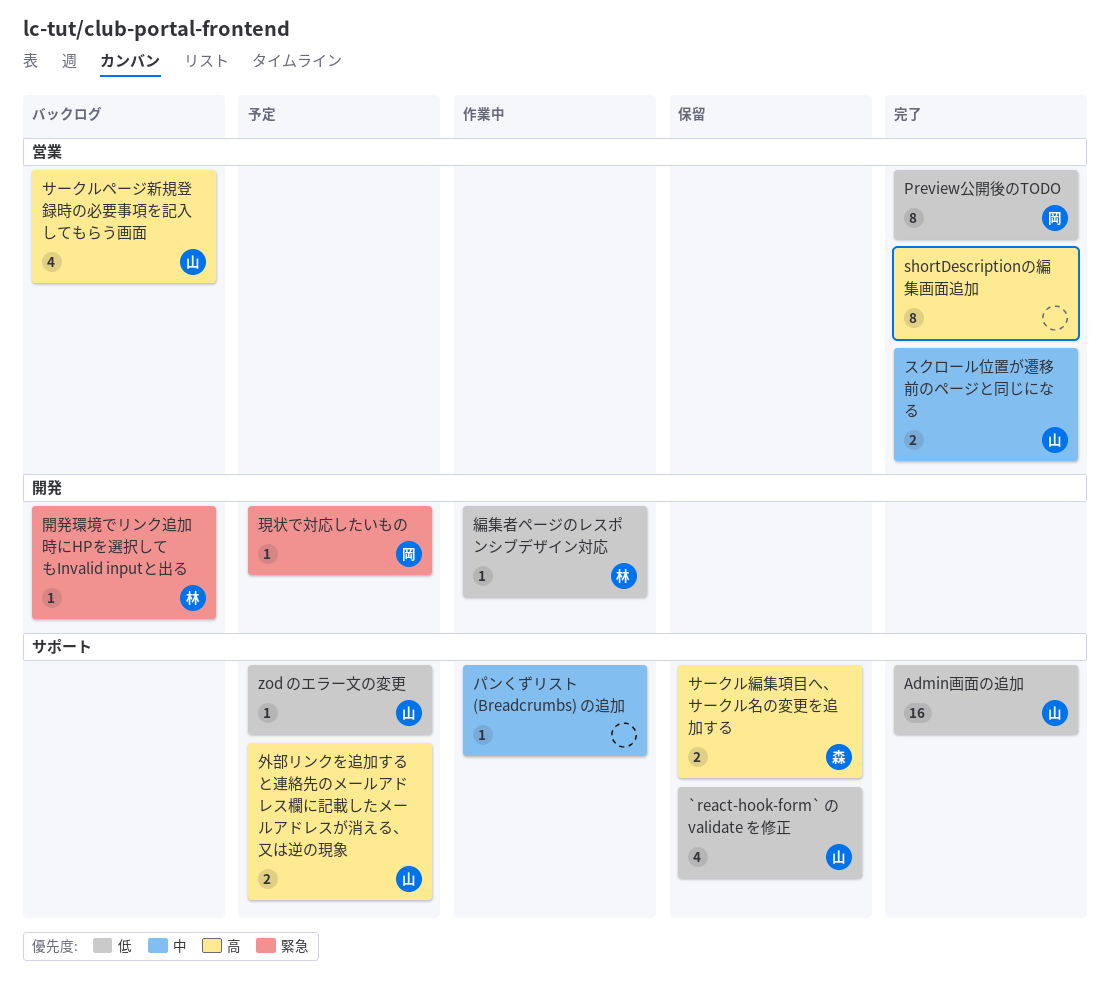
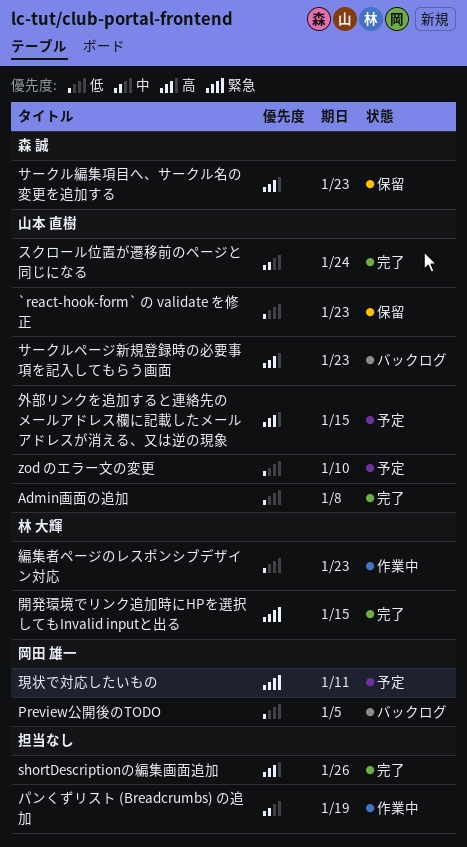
Preview公開後のTODO, status: 完了 -> バックログ
開発環境でリンク追加時にHPを選択してもInvalid inputと出る, status: バックログ -> 完了

